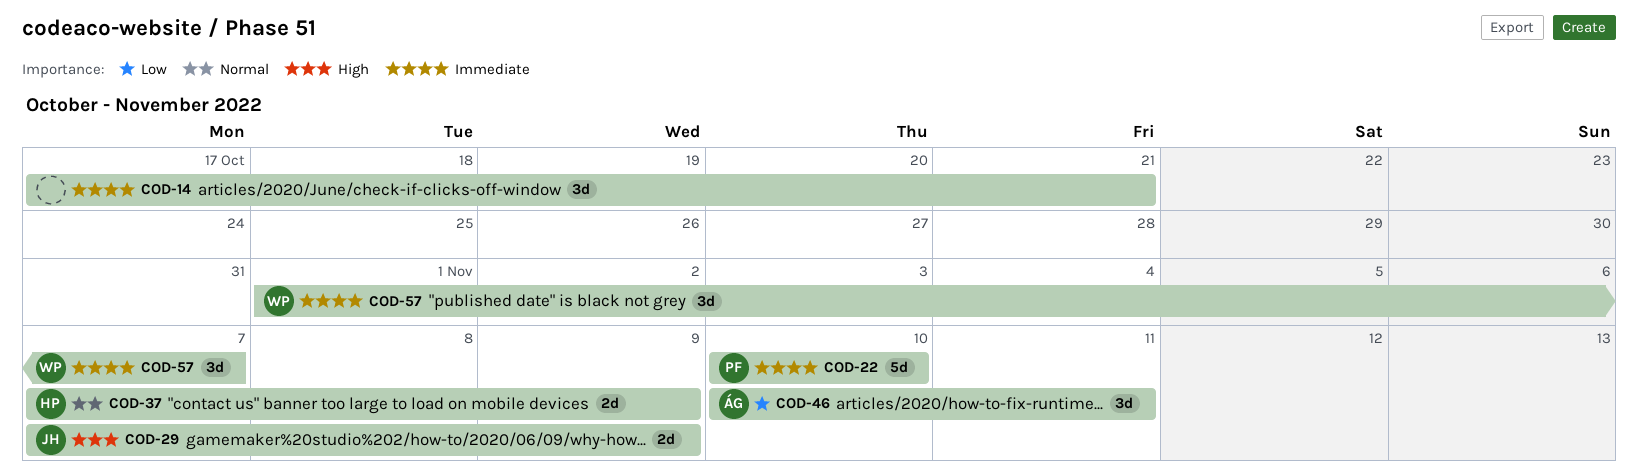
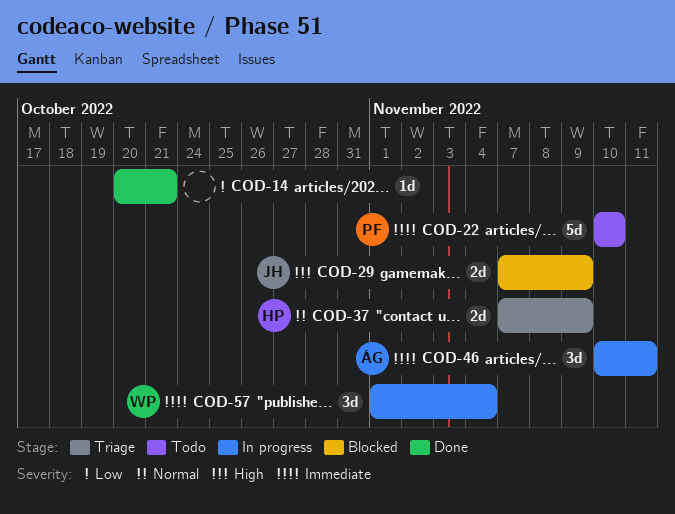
COD-14, priority: Immediate -> Low
COD-14, estimate: 3d -> 1d
COD-14, start: Oct 17 -> Oct 20
COD-46, priority: Low -> Immediate
COD-57, due: Nov 7 -> Nov 4

